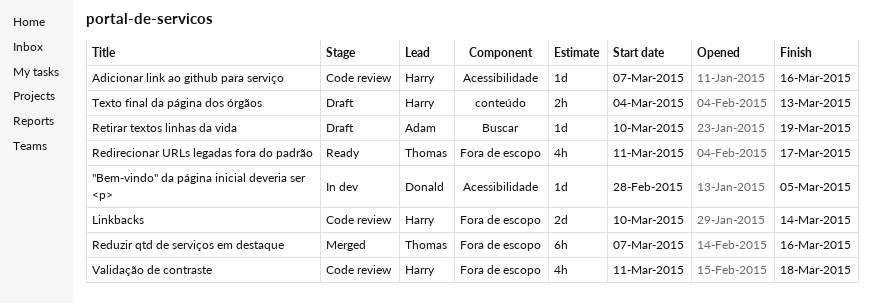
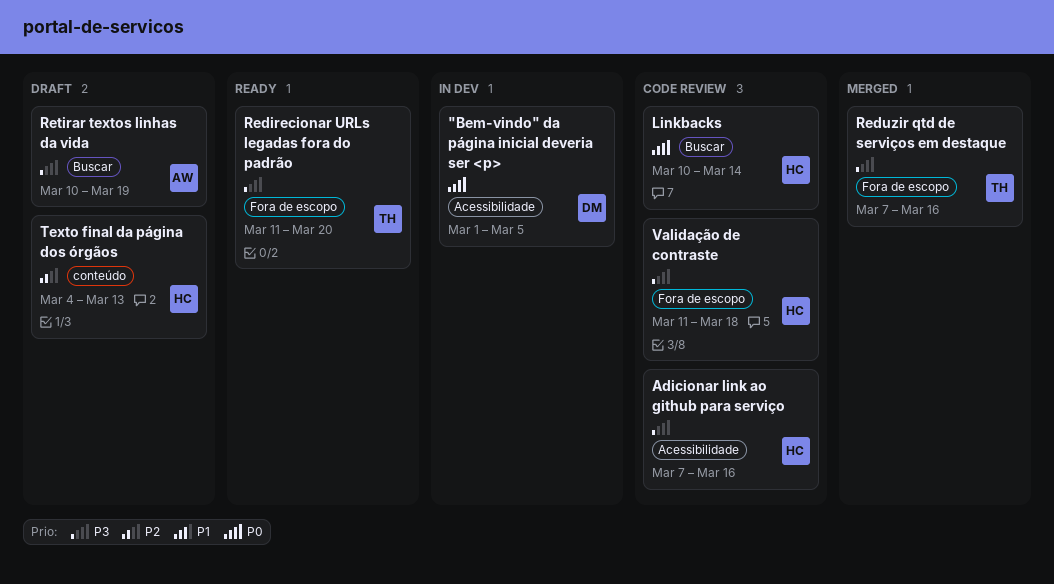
"Bem-vindo" da página inicial deveria ser <p>, start: Feb 28 -> Mar 1
Linkbacks, label: Fora de escopo -> Buscar
Redirecionar URLs legadas fora do padrão, due: Mar 17 -> Mar 20

